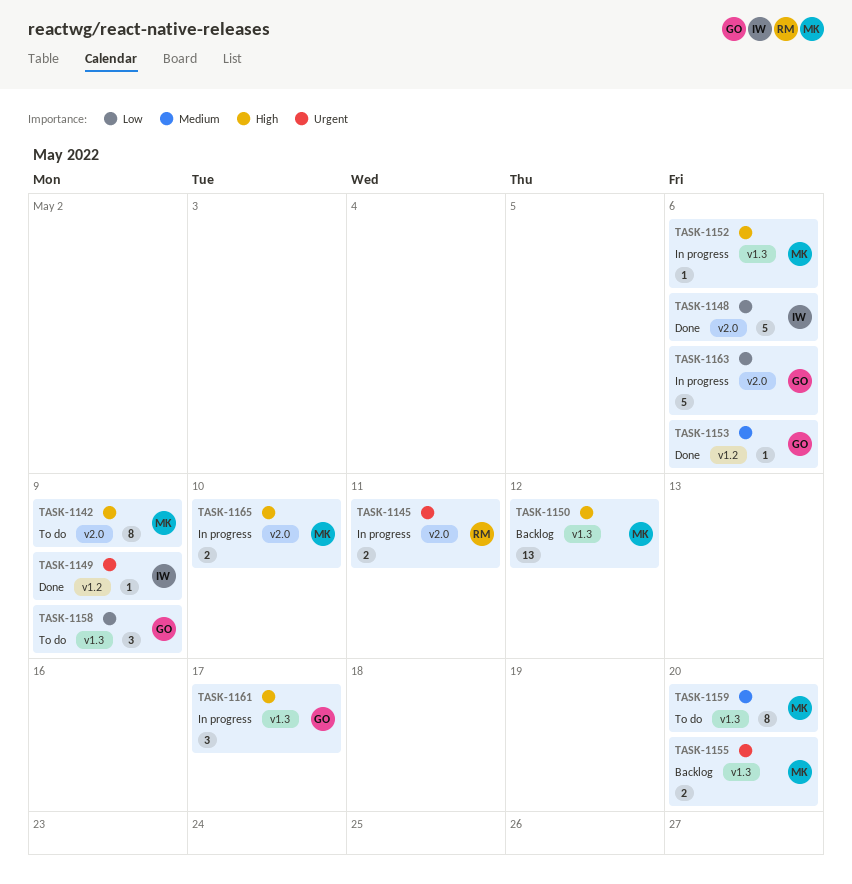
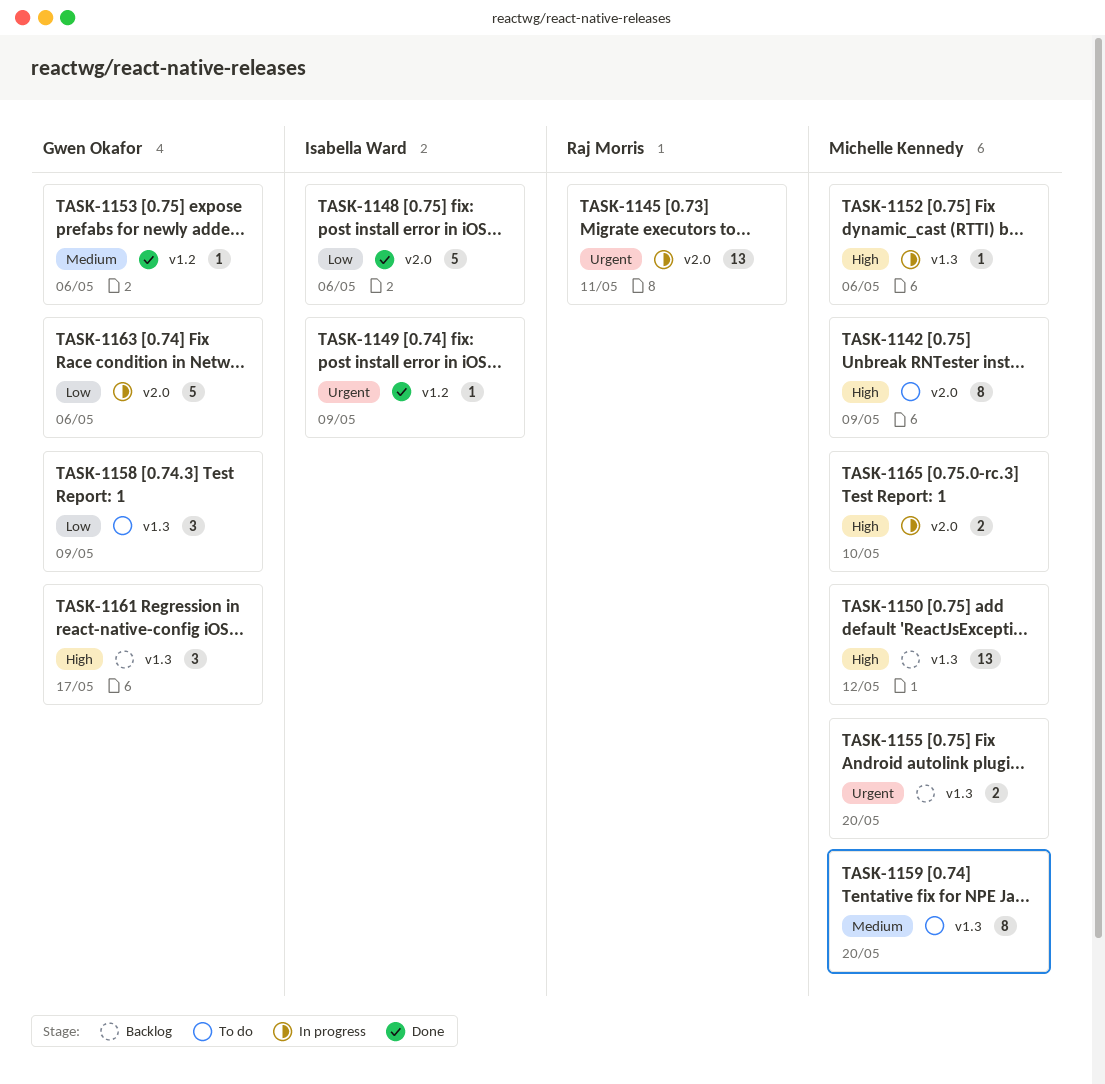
TASK-1145, estimate: 2 -> 13
TASK-1161, status: In progress -> Backlog

